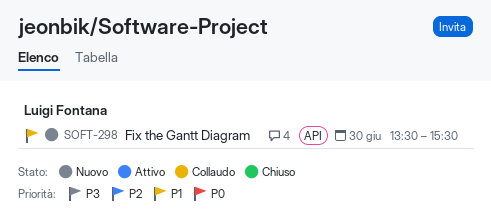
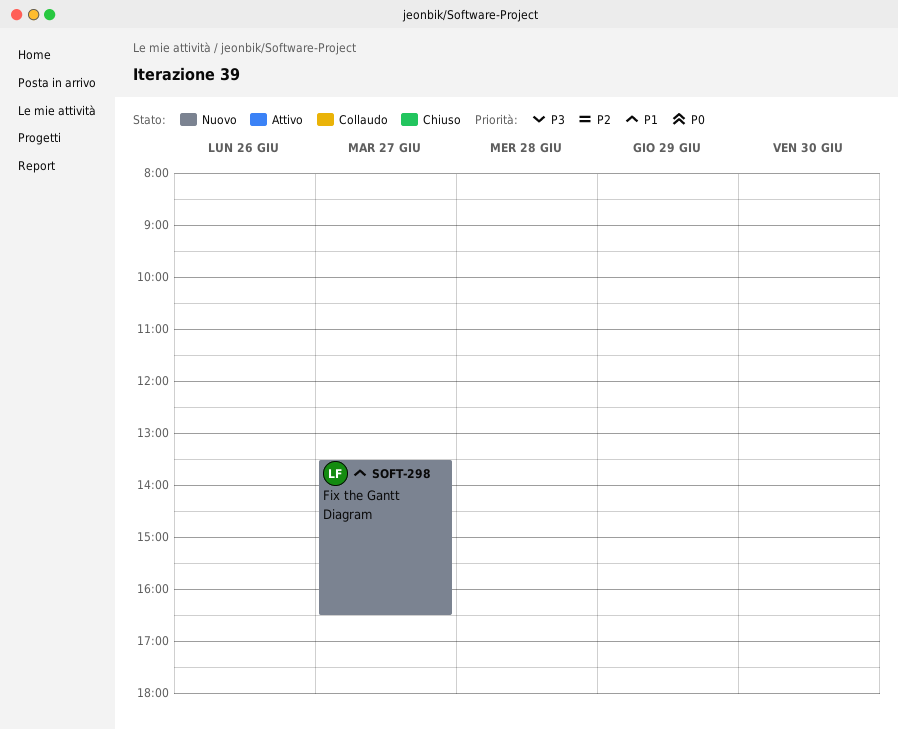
SOFT-298, day: Jun 30 -> Jun 27
SOFT-298, ends: 15:30 -> 16:30

